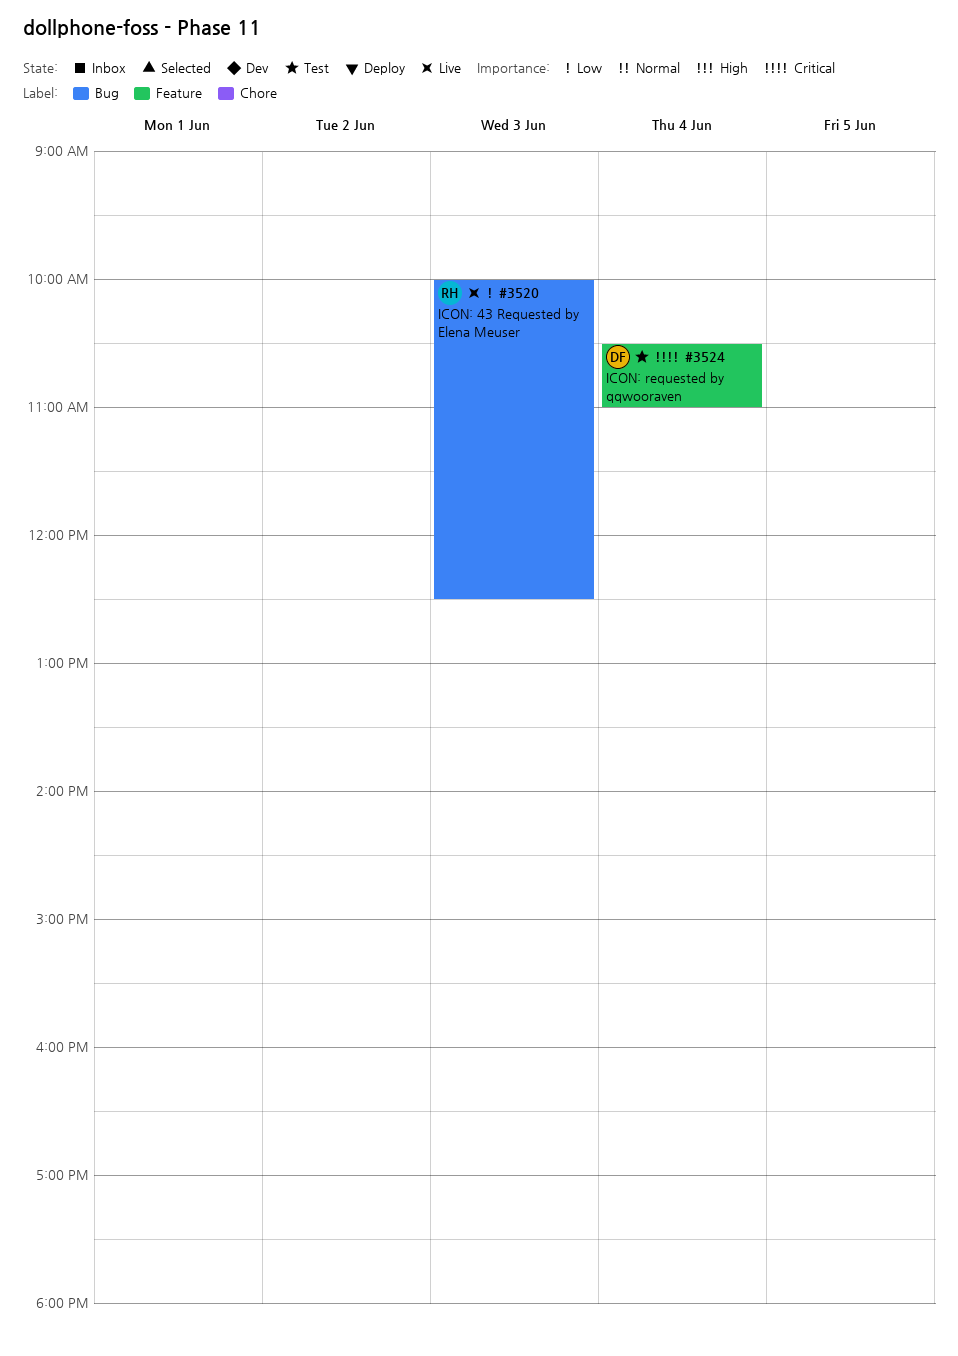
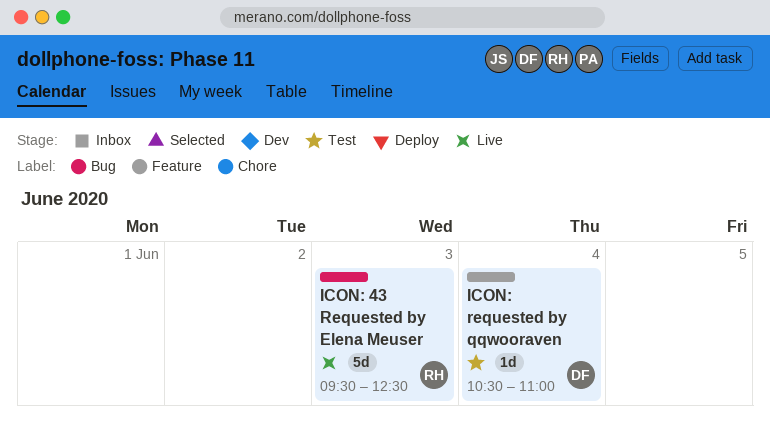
ICON: 43 Requested by Elena Meuser, begins: 10:00 -> 09:30

